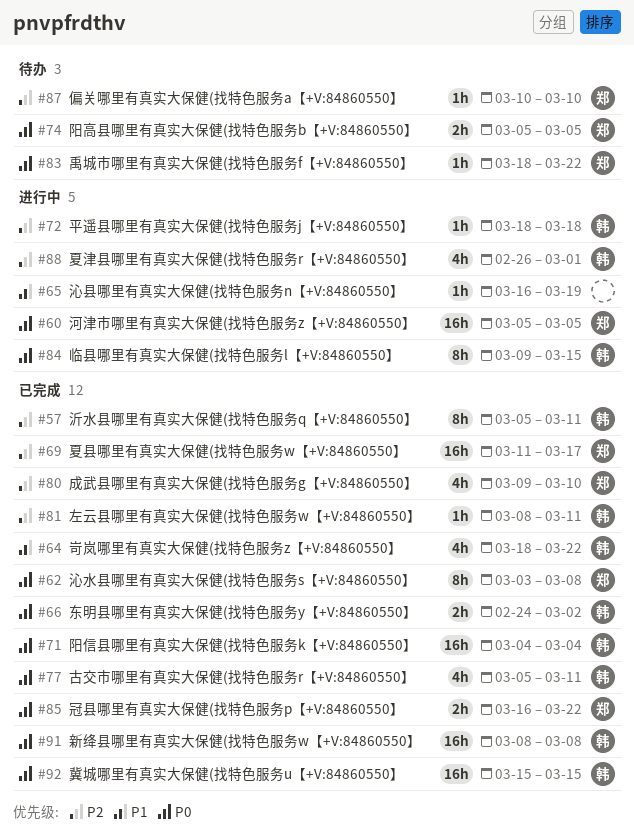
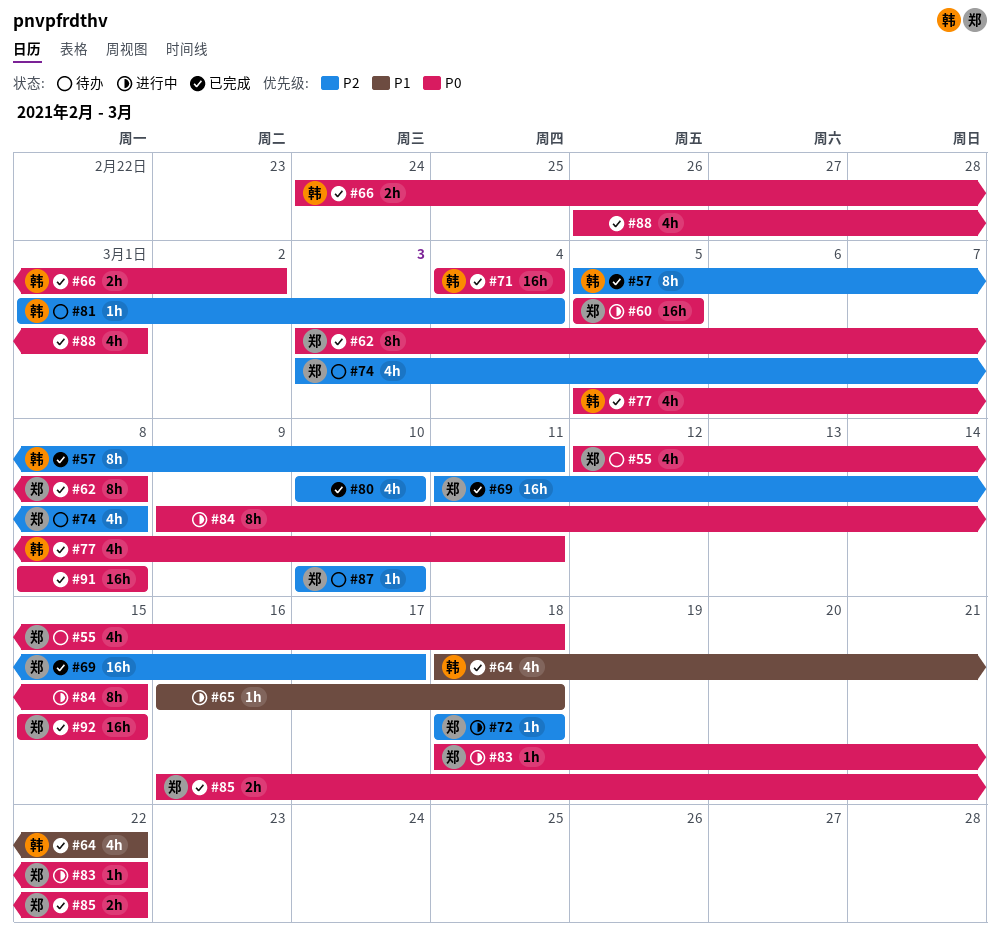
#55: none -> present
#65, due: Mar 19 -> Mar 18
#72, owner: 韩 -> 郑
#74, priority: P0 -> P2
#74, estimate: 2h -> 4h
#74, start: Mar 5 -> Mar 3
#74, due: Mar 5 -> Mar 8
#80, owner: 郑 -> none
#80, start: Mar 9 -> Mar 10
#81, status: 已完成 -> 待办
#81, start: Mar 8 -> Mar 1
#81, due: Mar 11 -> Mar 4
#83, status: 待办 -> 进行中
#84, owner: 韩 -> none
#88, status: 进行中 -> 已完成
#88, owner: 韩 -> none
#88, priority: P2 -> P0
#91, owner: 韩 -> none
#92, owner: 韩 -> 郑

